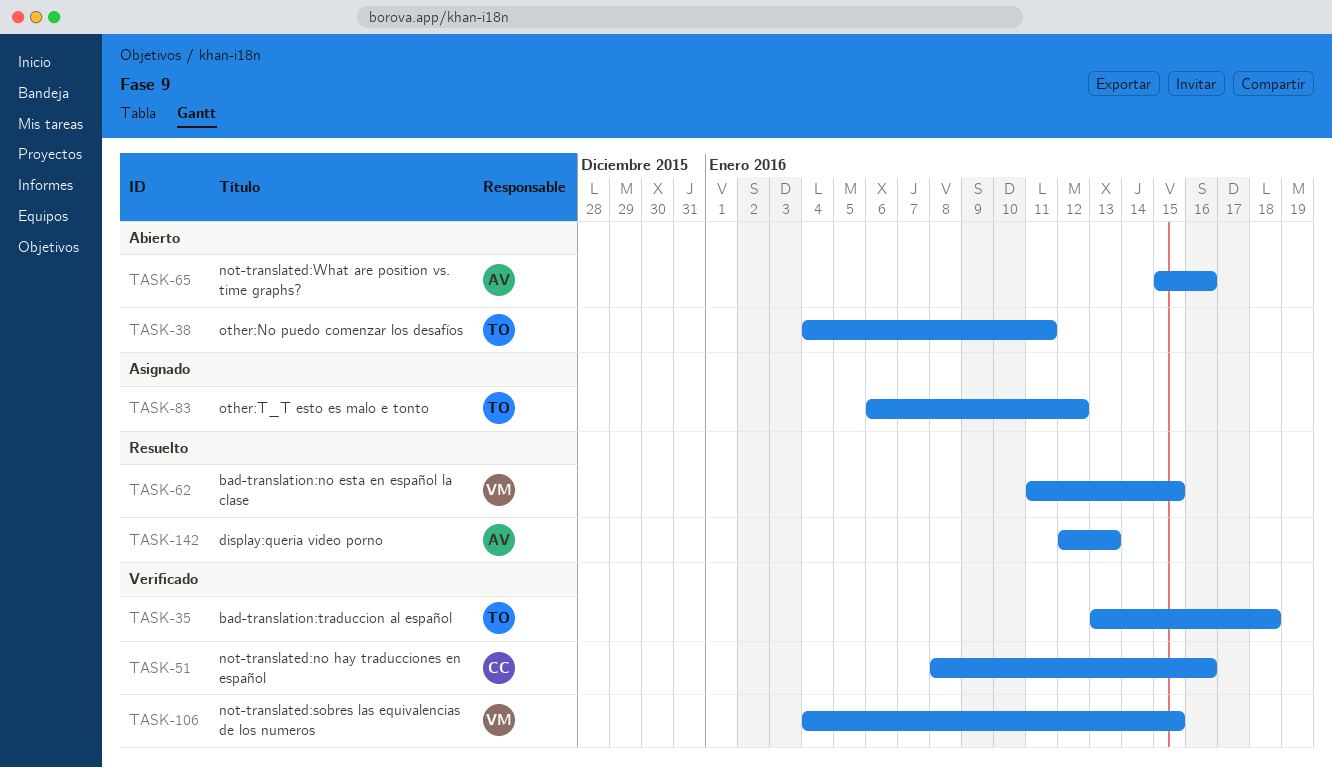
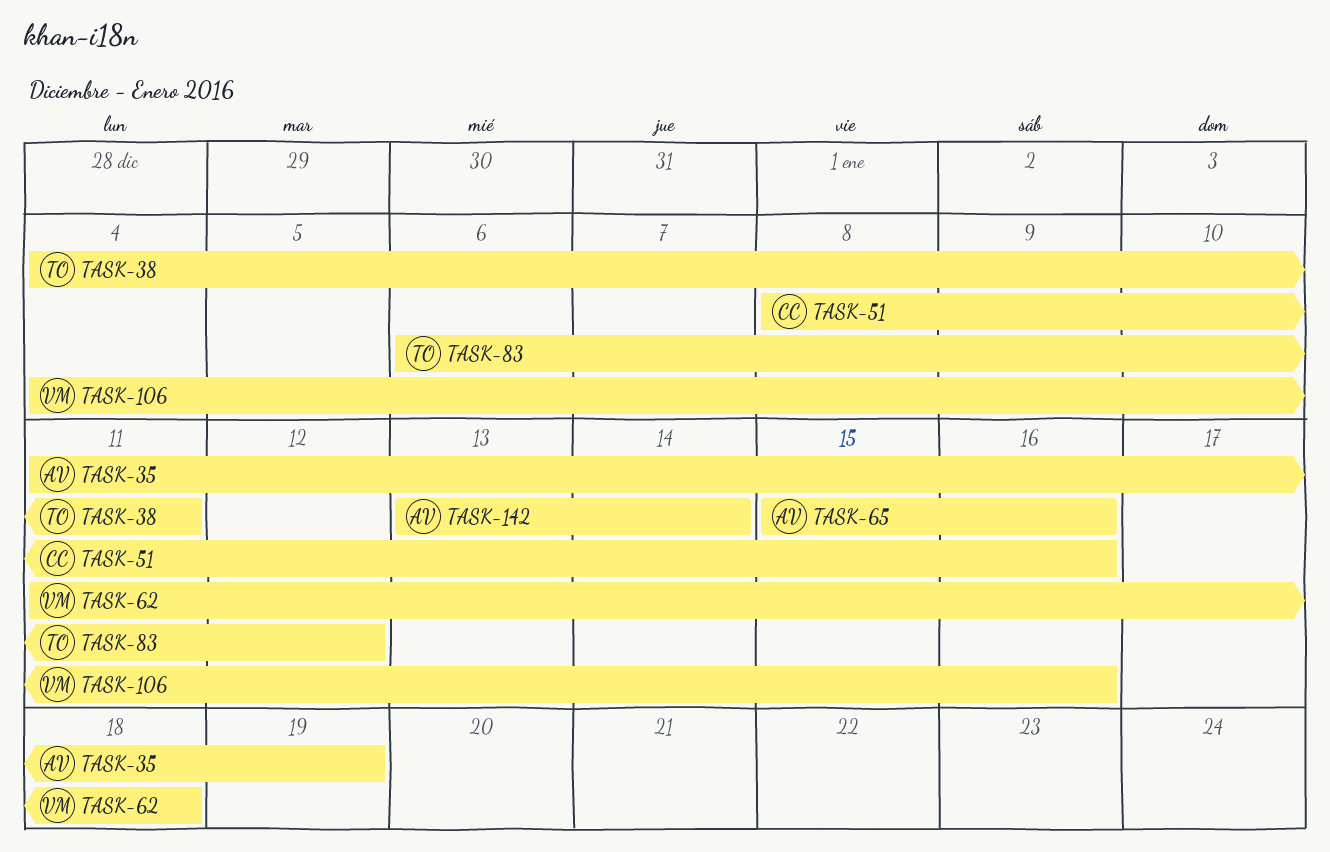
TASK-35, owner: TO -> AV
TASK-35, start: Jan 13 -> Jan 11
TASK-35, due: Jan 18 -> Jan 19
TASK-62, due: Jan 15 -> Jan 18
TASK-106, due: Jan 15 -> Jan 16
TASK-142, start: Jan 12 -> Jan 13
TASK-142, due: Jan 13 -> Jan 14

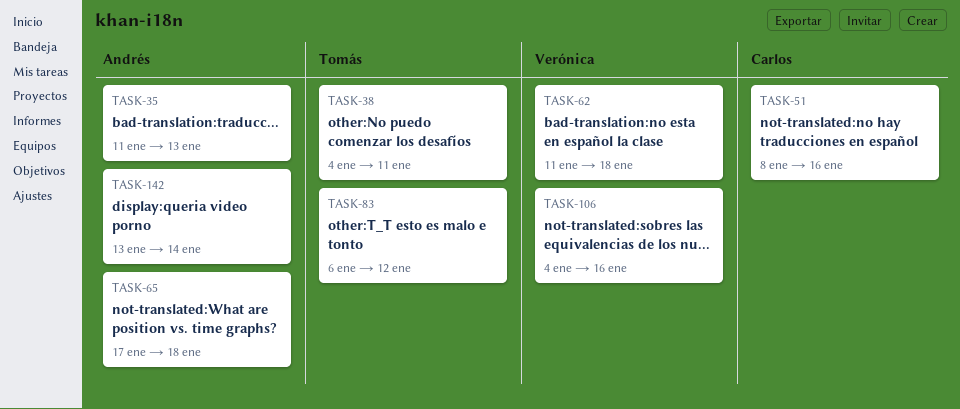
TASK-35, due: Jan 19 -> Jan 13
TASK-65, start: Jan 15 -> Jan 17
TASK-65, due: Jan 16 -> Jan 18

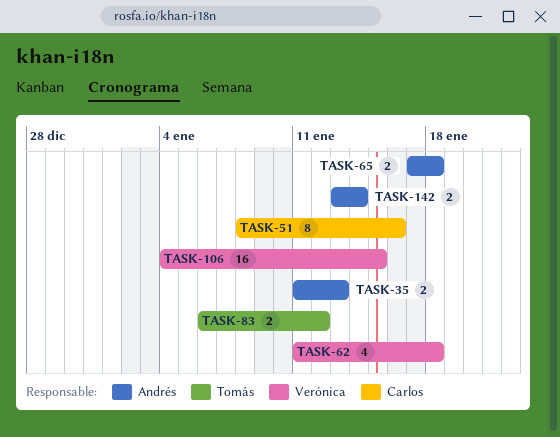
TASK-38: present -> none
TASK-106, due: Jan 16 -> Jan 15

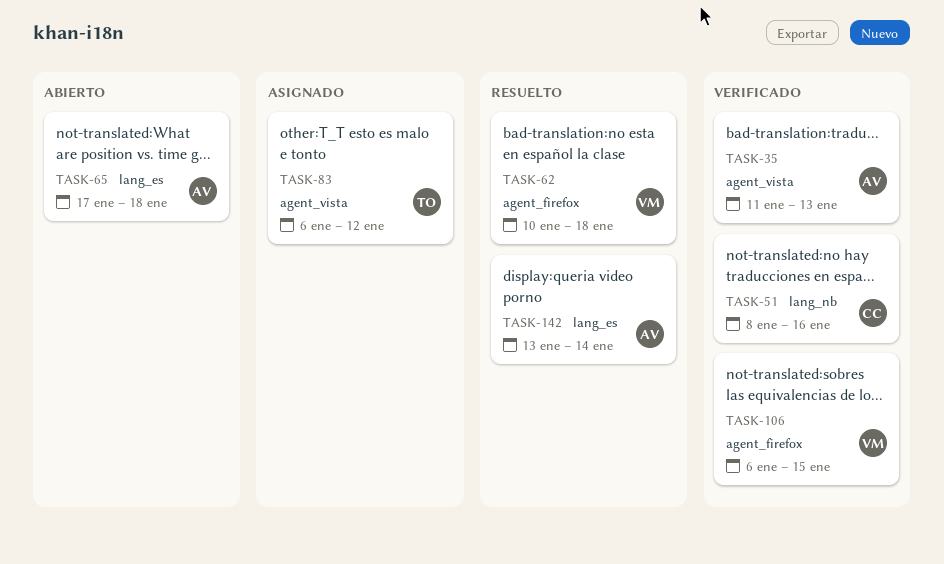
TASK-62, start: Jan 11 -> Jan 10
TASK-106, start: Jan 4 -> Jan 6

